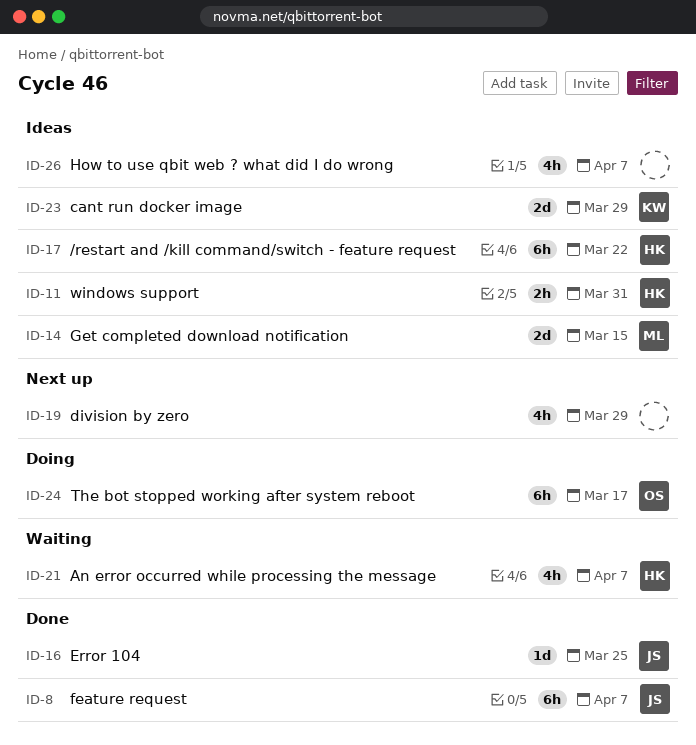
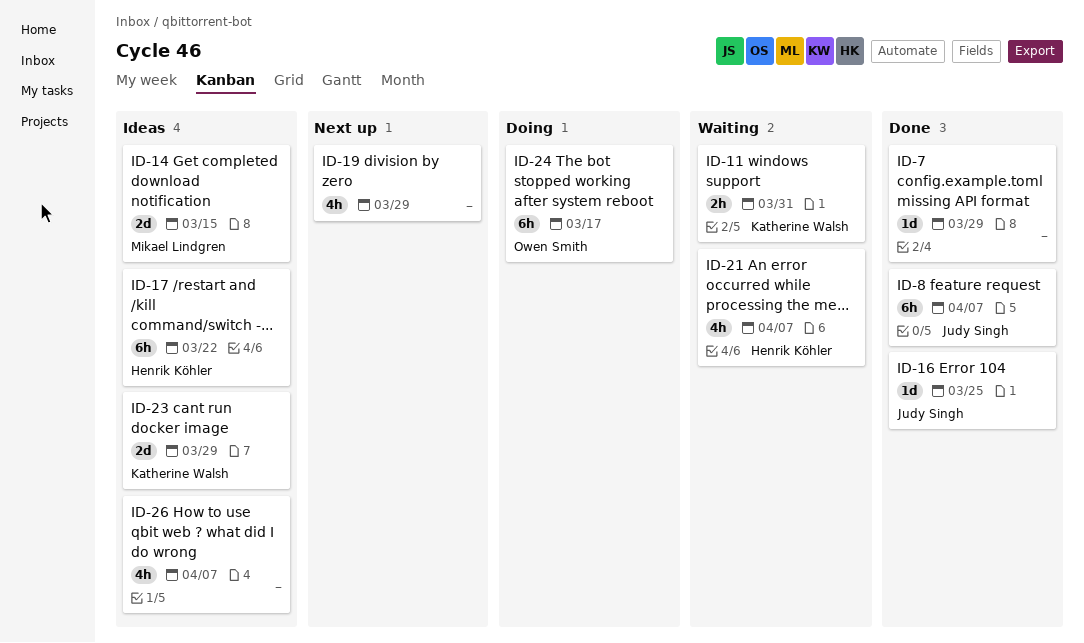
ID-7: none -> present
ID-11, status: Ideas -> Waiting
ID-11, owner: Henrik Köhler -> Katherine Walsh

